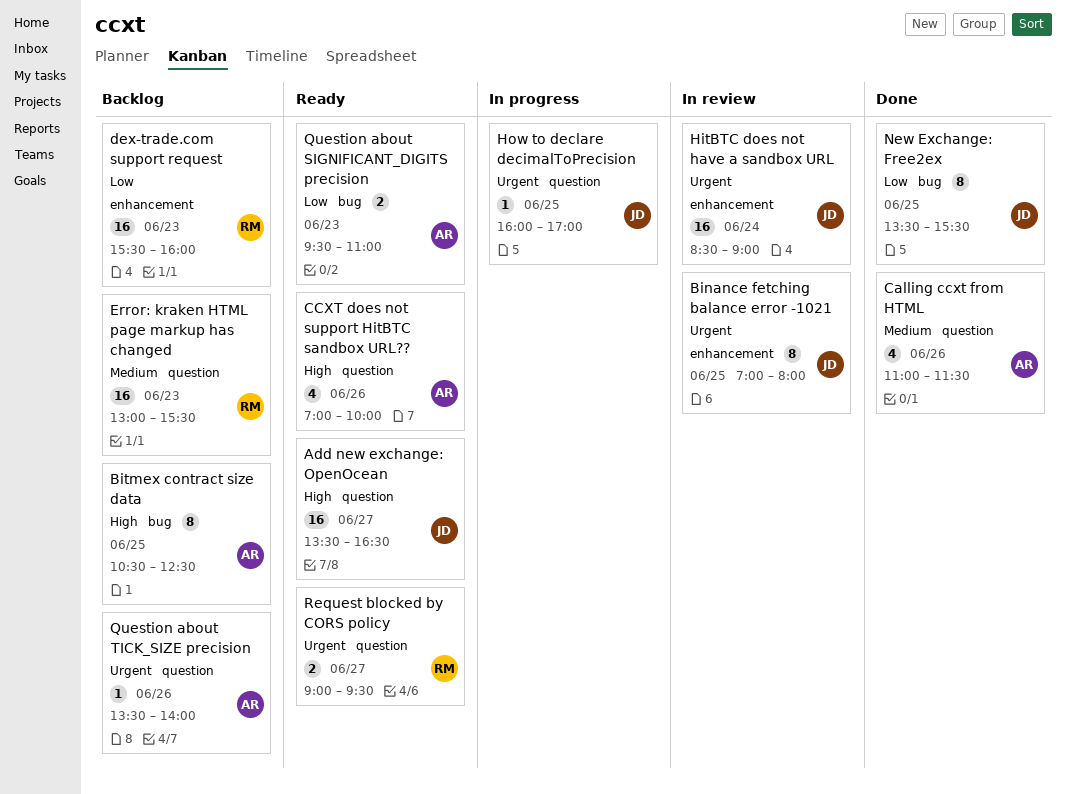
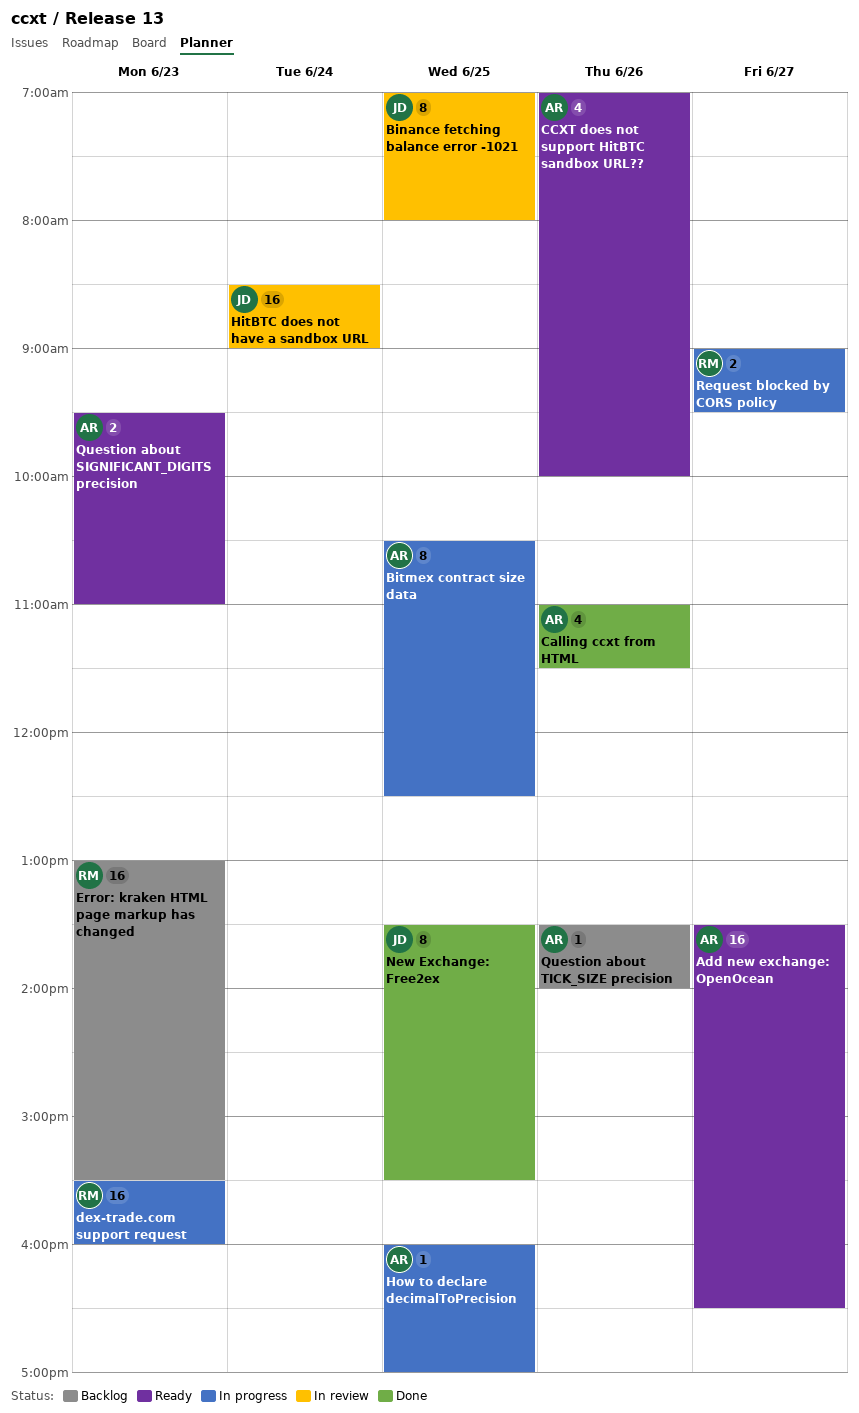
Add new exchange: OpenOcean, owner: JD -> AR
Bitmex contract size data, status: Backlog -> In progress
dex-trade.com support request, status: Backlog -> In progress
How to declare decimalToPrecision, owner: JD -> AR
Request blocked by CORS policy, status: Ready -> In progress

